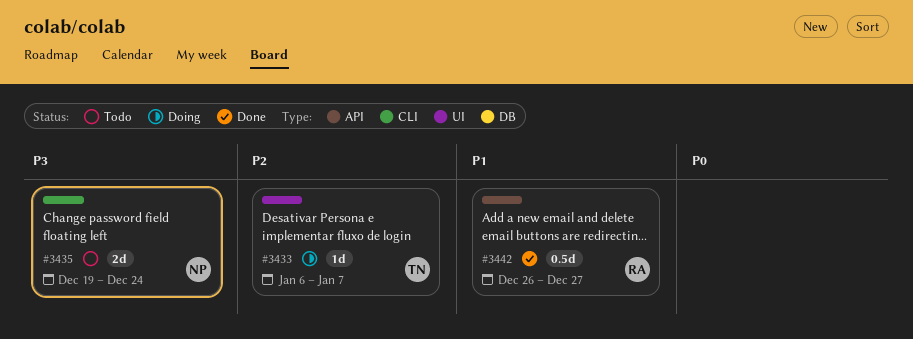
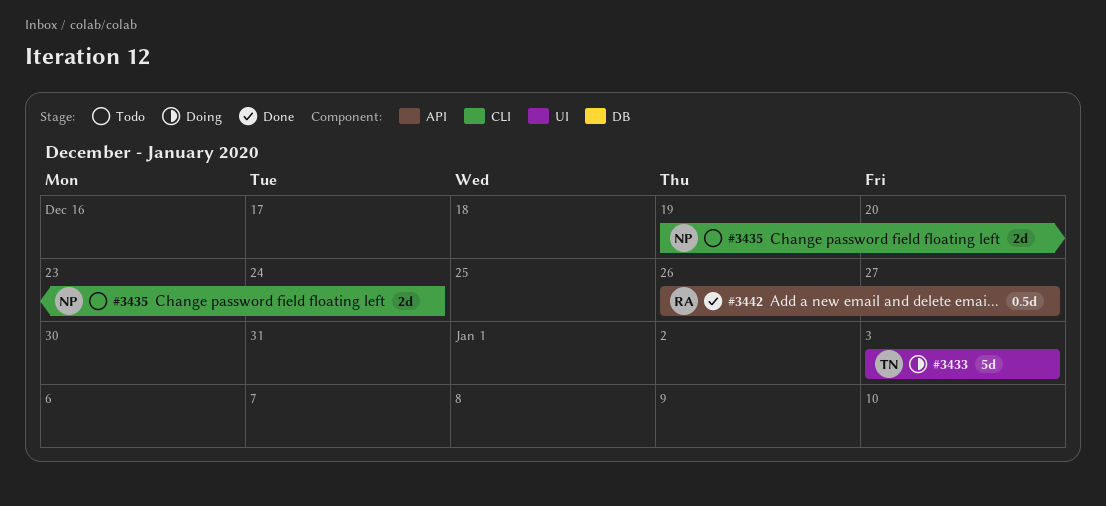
#3433, estimate: 1d -> 5d
#3433, start: Jan 6 -> Jan 3
#3433, due: Jan 7 -> Jan 3

